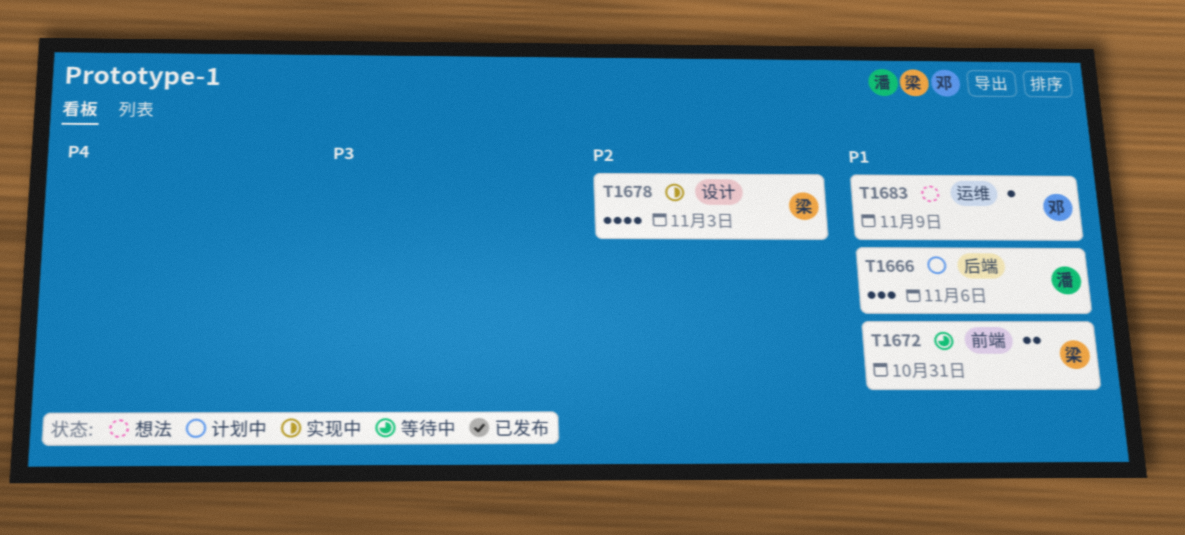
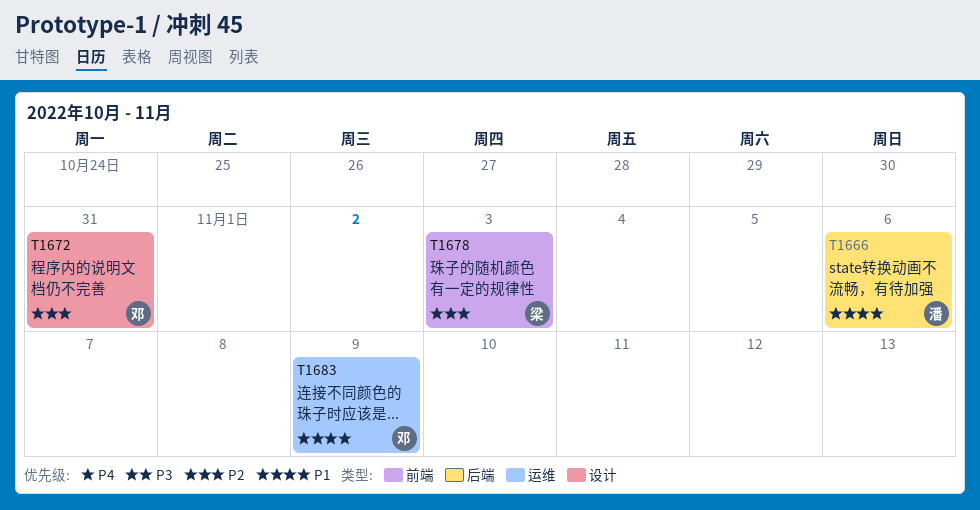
T1672, owner: 梁 -> 邓
T1672, priority: P1 -> P2
T1672, label: 前端 -> 设计
T1678, label: 设计 -> 前端

